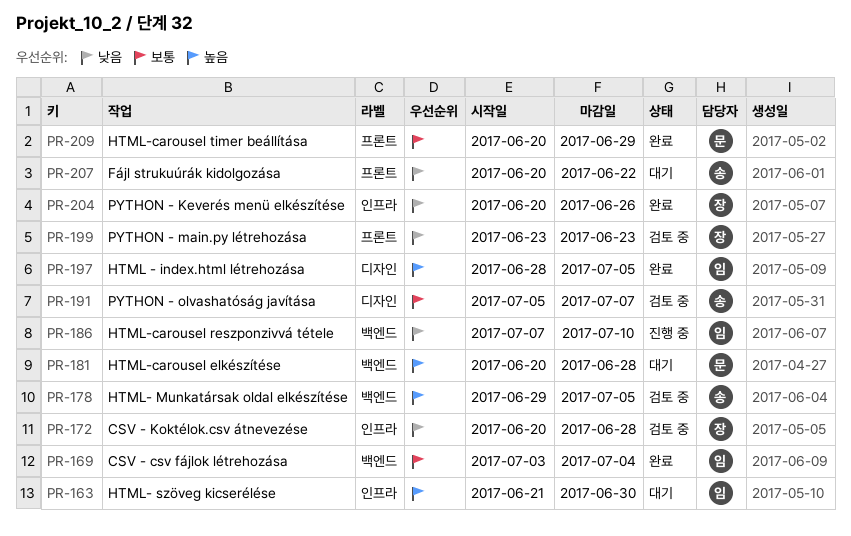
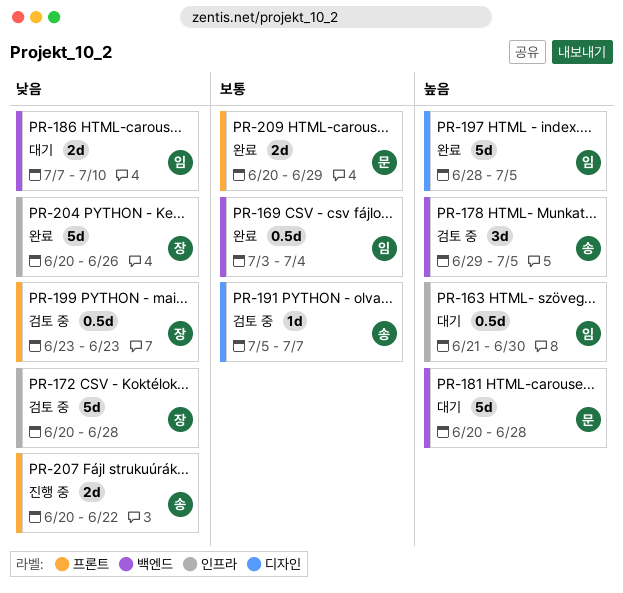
PR-186, status: 진행 중 -> 대기
PR-207, status: 대기 -> 진행 중

